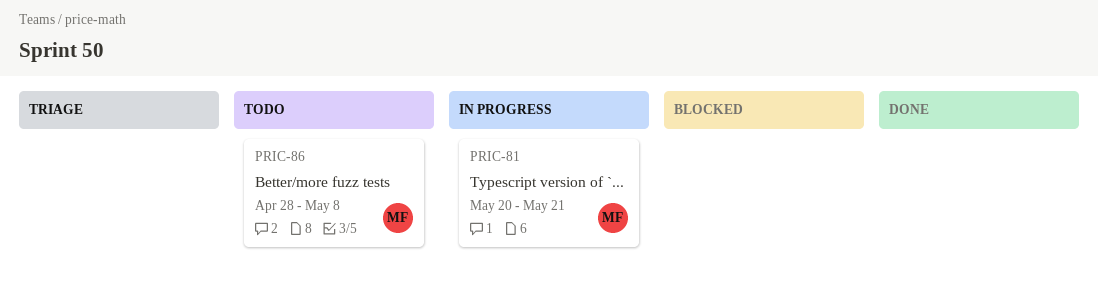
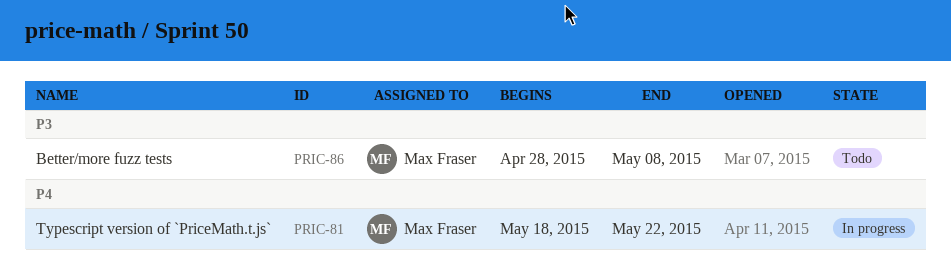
PRIC-81, start: May 20 -> May 18
PRIC-81, due: May 21 -> May 22

